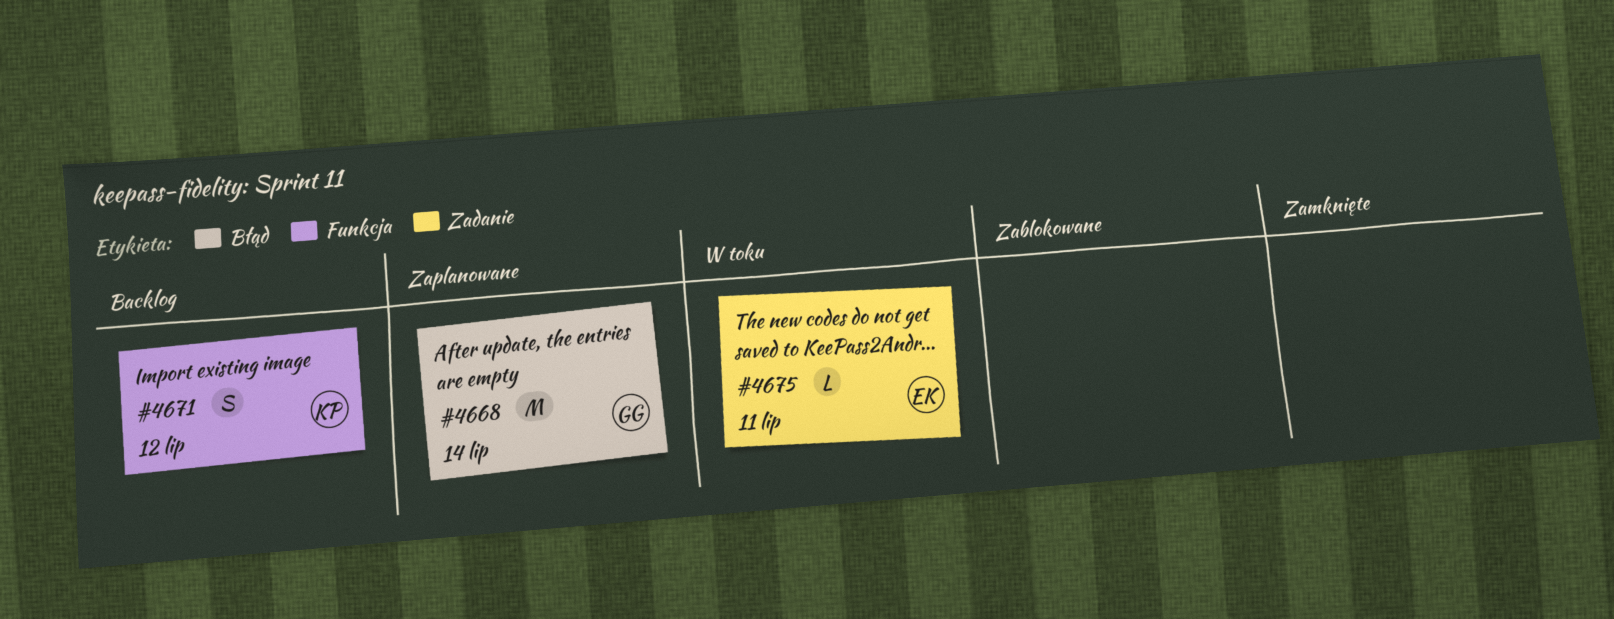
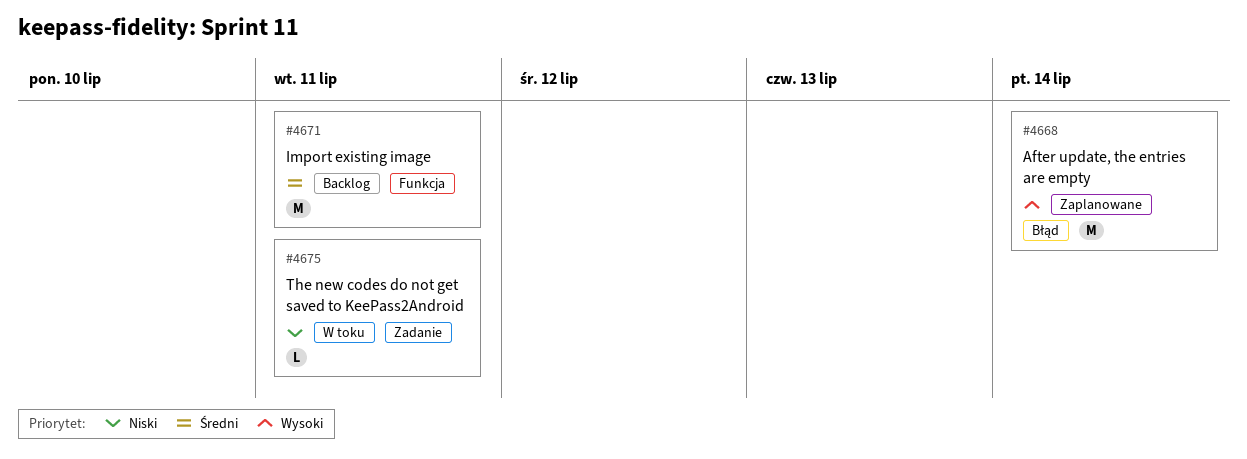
#4671, estimate: S -> M
#4671, due: Jul 12 -> Jul 11

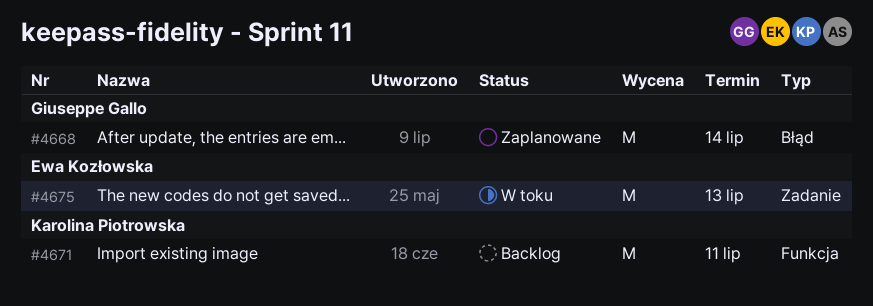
#4675, estimate: L -> M
#4675, due: Jul 11 -> Jul 13

